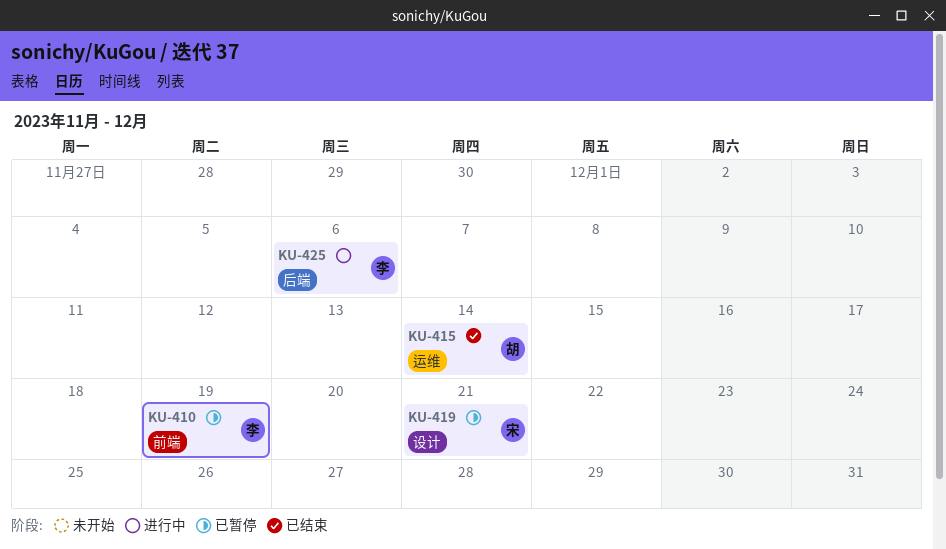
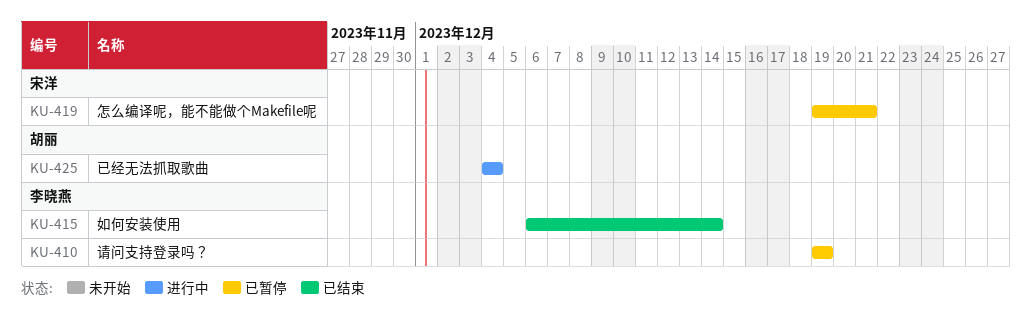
KU-415, owner: 胡丽 -> 李晓燕
KU-425, owner: 李晓燕 -> 胡丽
KU-425, due: Dec 6 -> Dec 4

